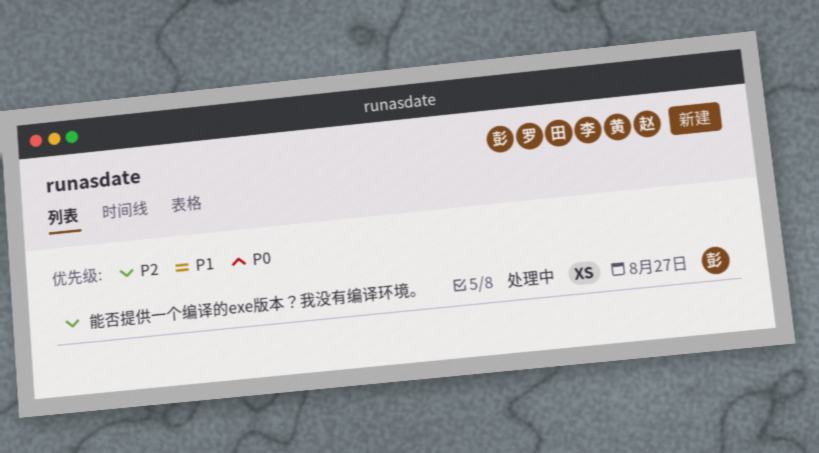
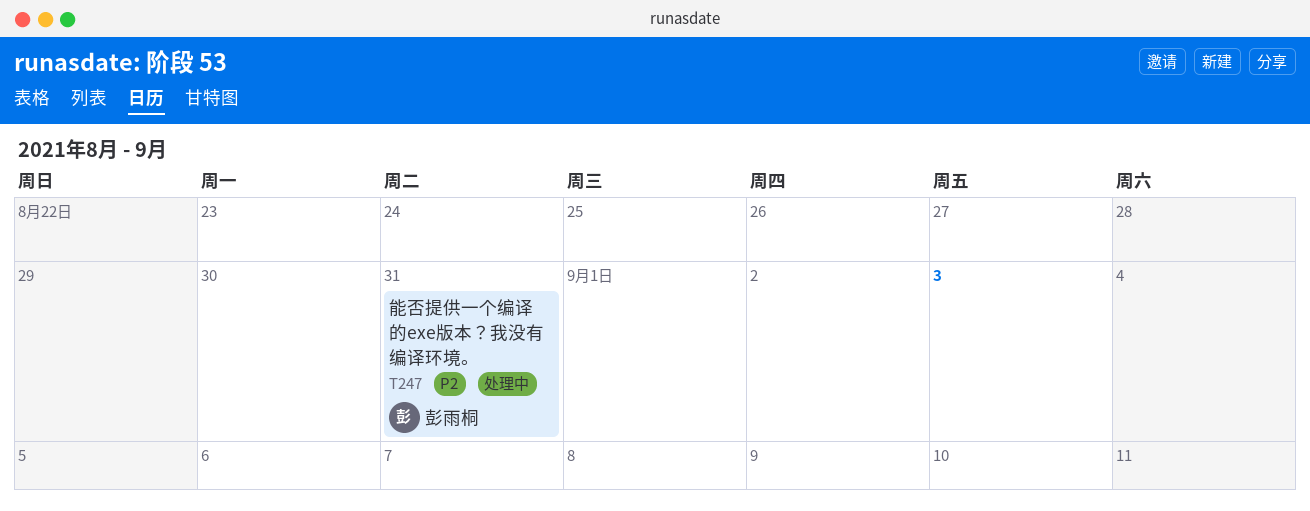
能否提供一个编译的exe版本？我没有编译环境。, due: Aug 27 -> Aug 31

